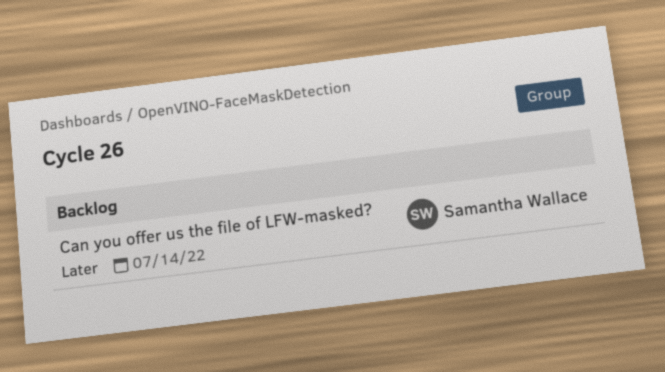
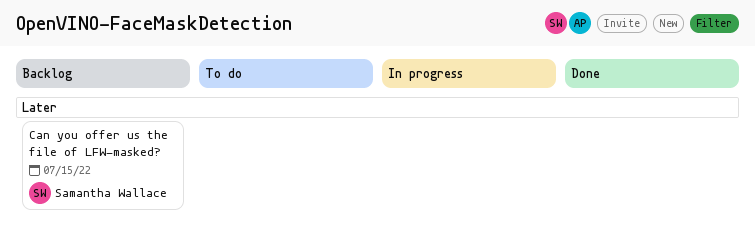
Can you offer us the file of LFW-masked?, due: Jul 14 -> Jul 15

